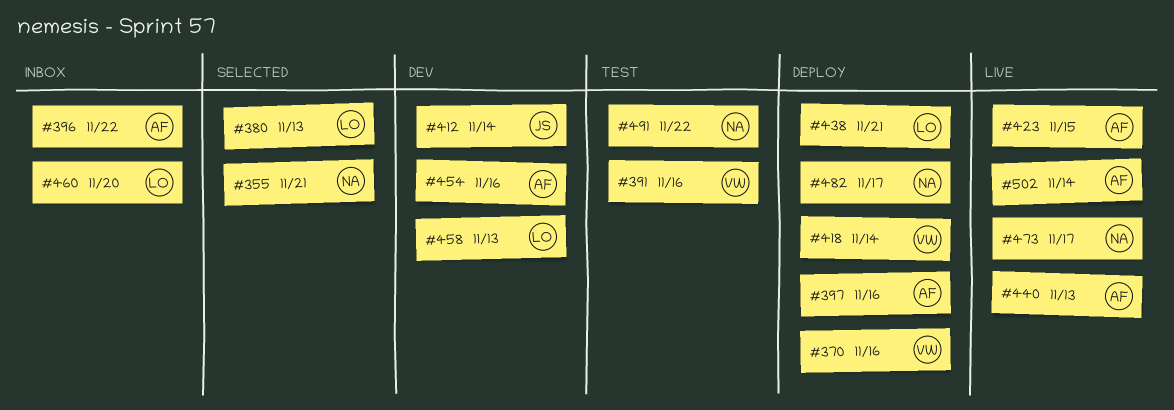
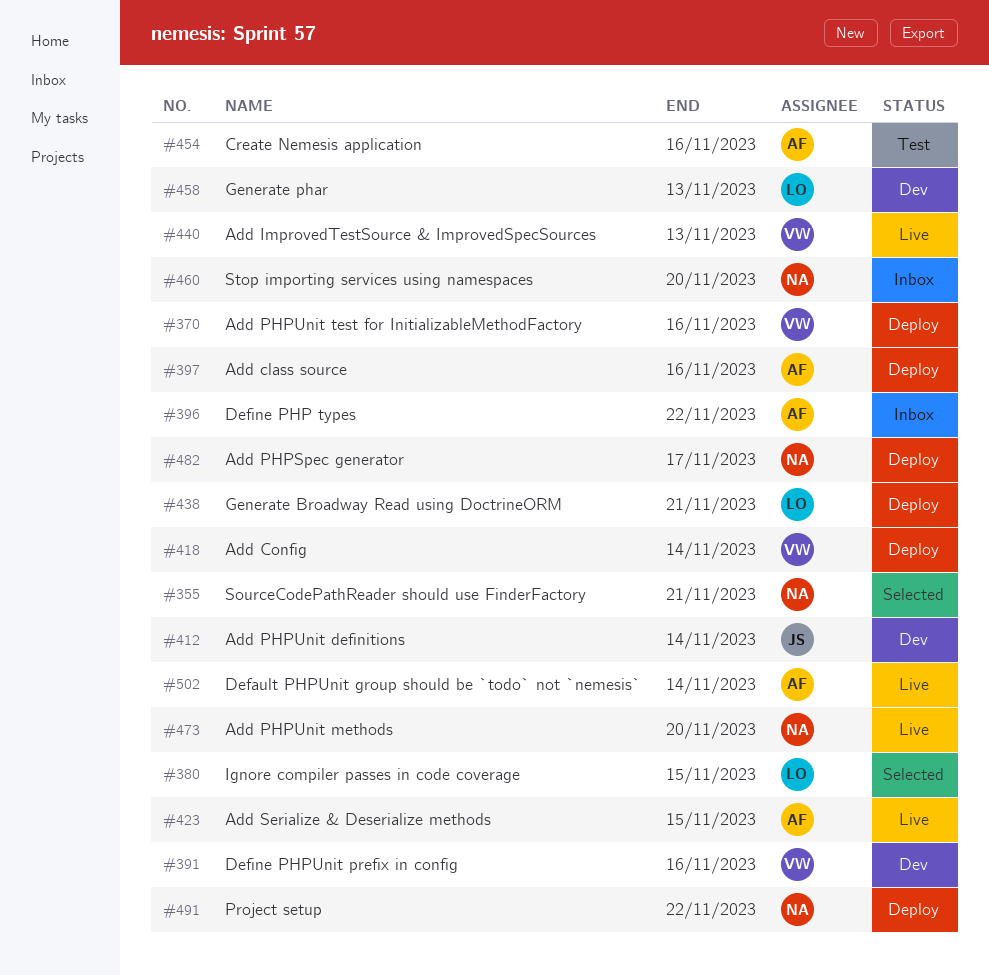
#380, due: Nov 13 -> Nov 15
#391, status: Test -> Dev
#440, owner: AF -> VW
#454, status: Dev -> Test
#460, owner: LO -> NA
#473, due: Nov 17 -> Nov 20
#491, status: Test -> Deploy

